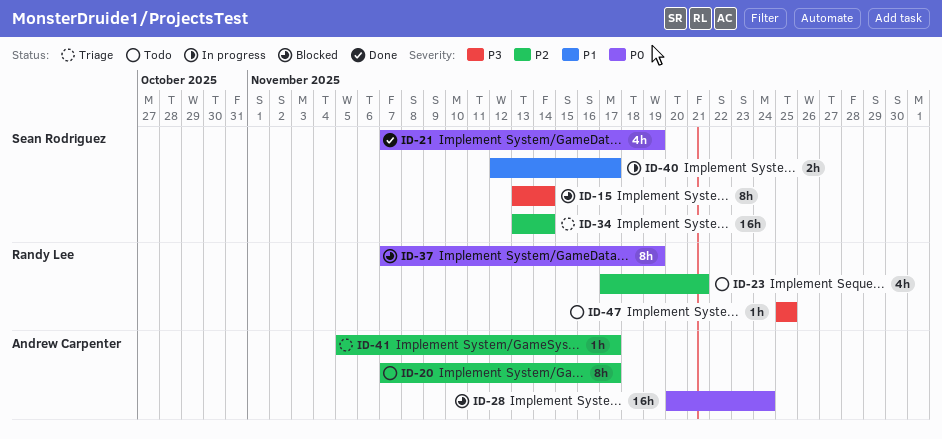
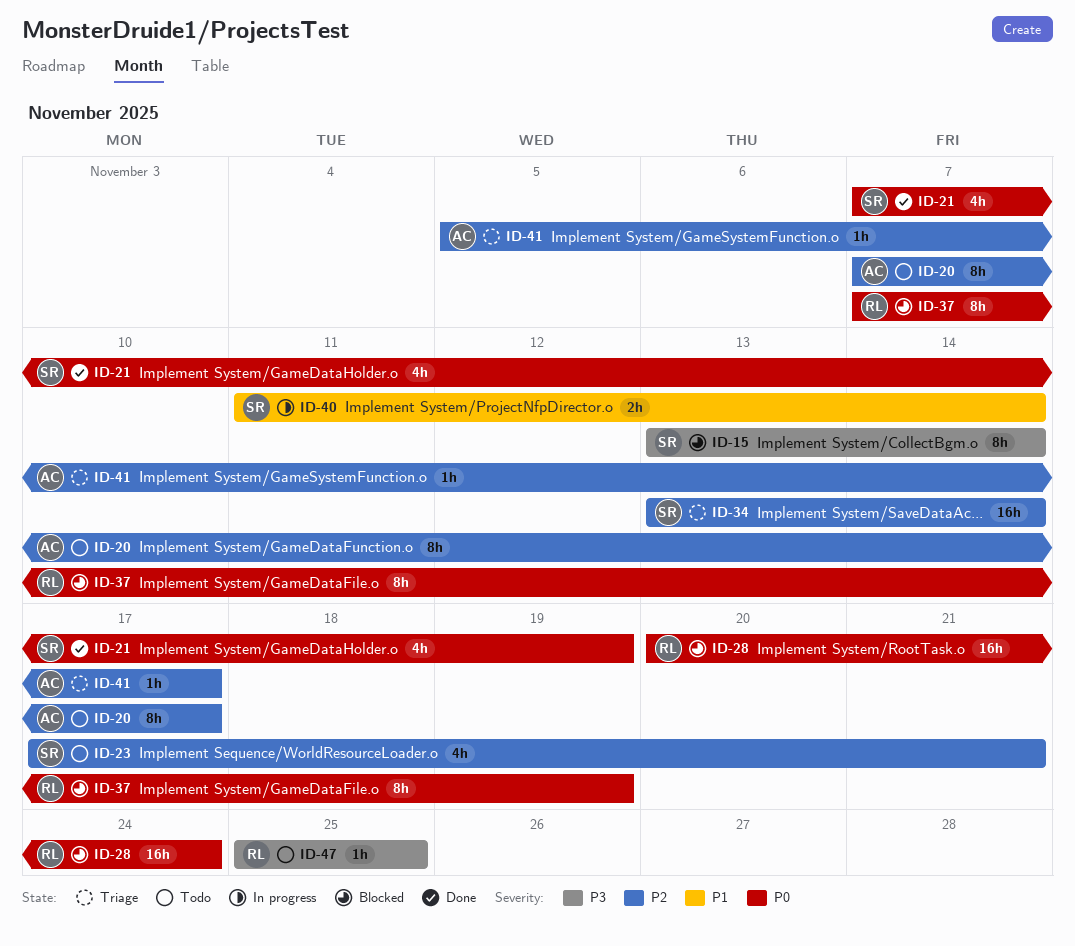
ID-23, owner: Randy Lee -> Sean Rodriguez
ID-28, owner: Andrew Carpenter -> Randy Lee
ID-40, start: Nov 12 -> Nov 11
ID-40, due: Nov 17 -> Nov 14

